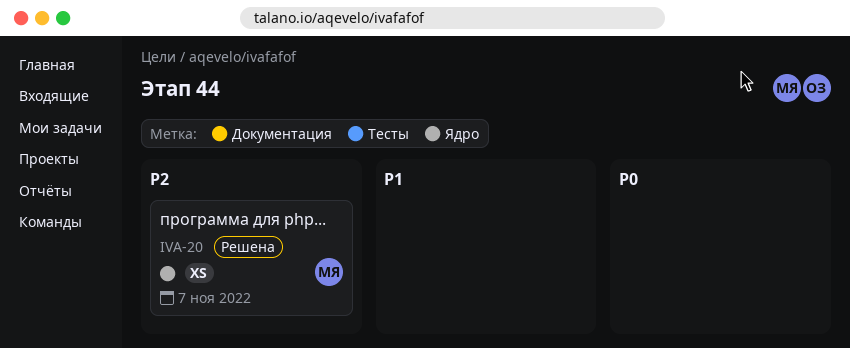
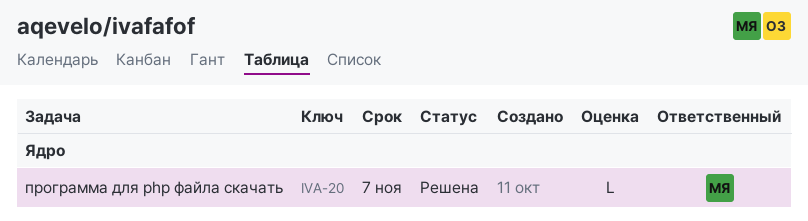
IVA-20, estimate: XS -> L

